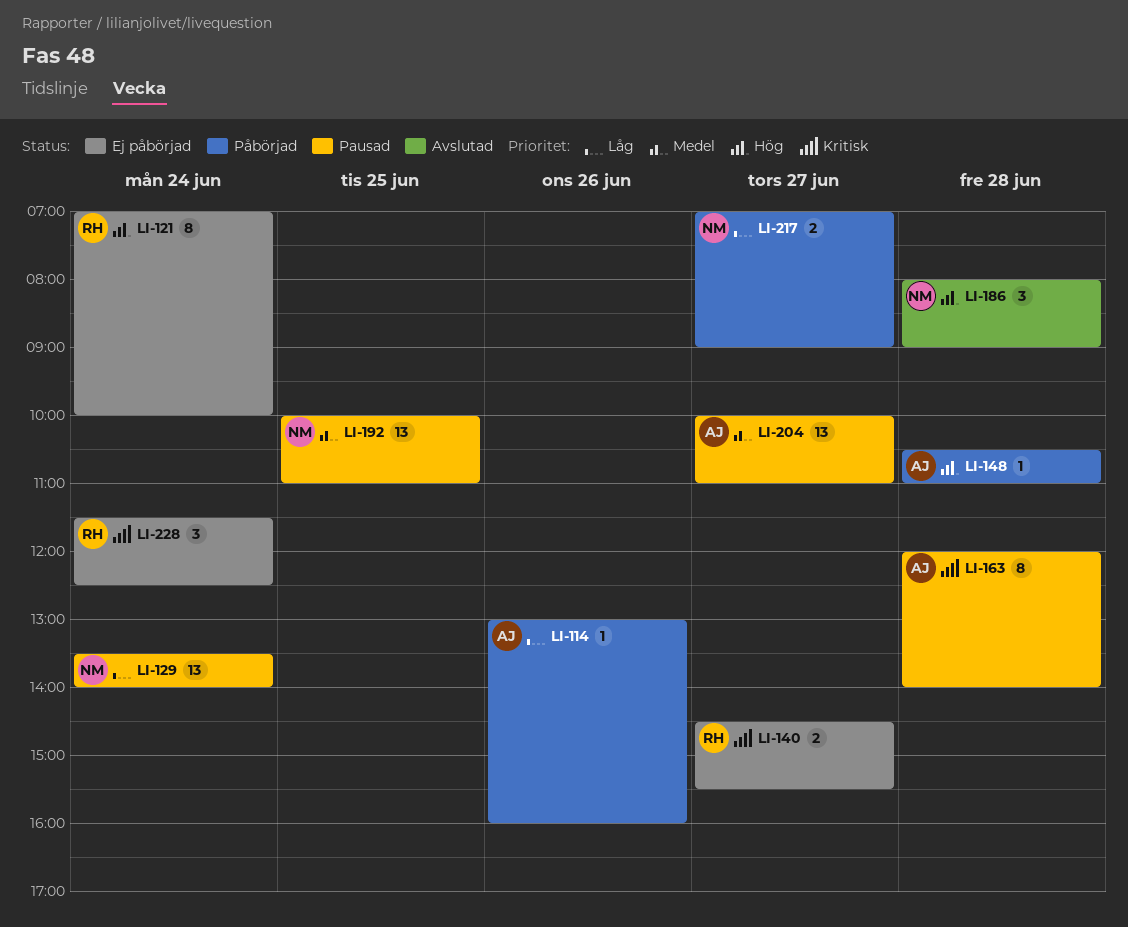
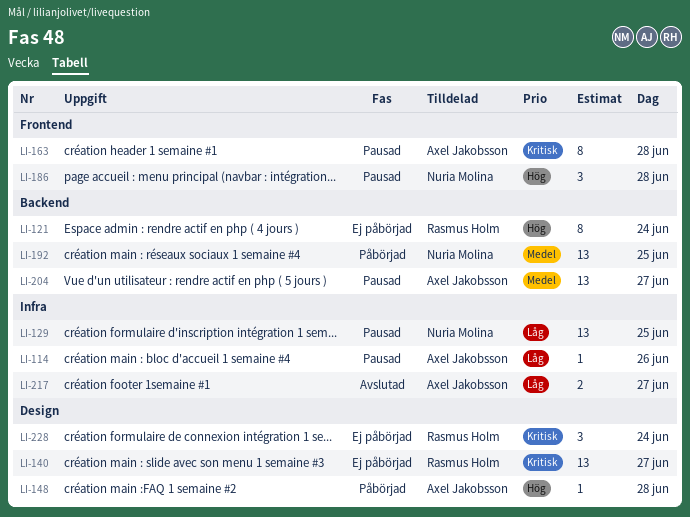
LI-114, status: Påbörjad -> Pausad
LI-129, day: Jun 24 -> Jun 25
LI-140, estimate: 2 -> 13
LI-186, status: Avslutad -> Pausad
LI-192, status: Pausad -> Påbörjad
LI-217, status: Påbörjad -> Avslutad
LI-217, owner: Nuria Molina -> Axel Jakobsson

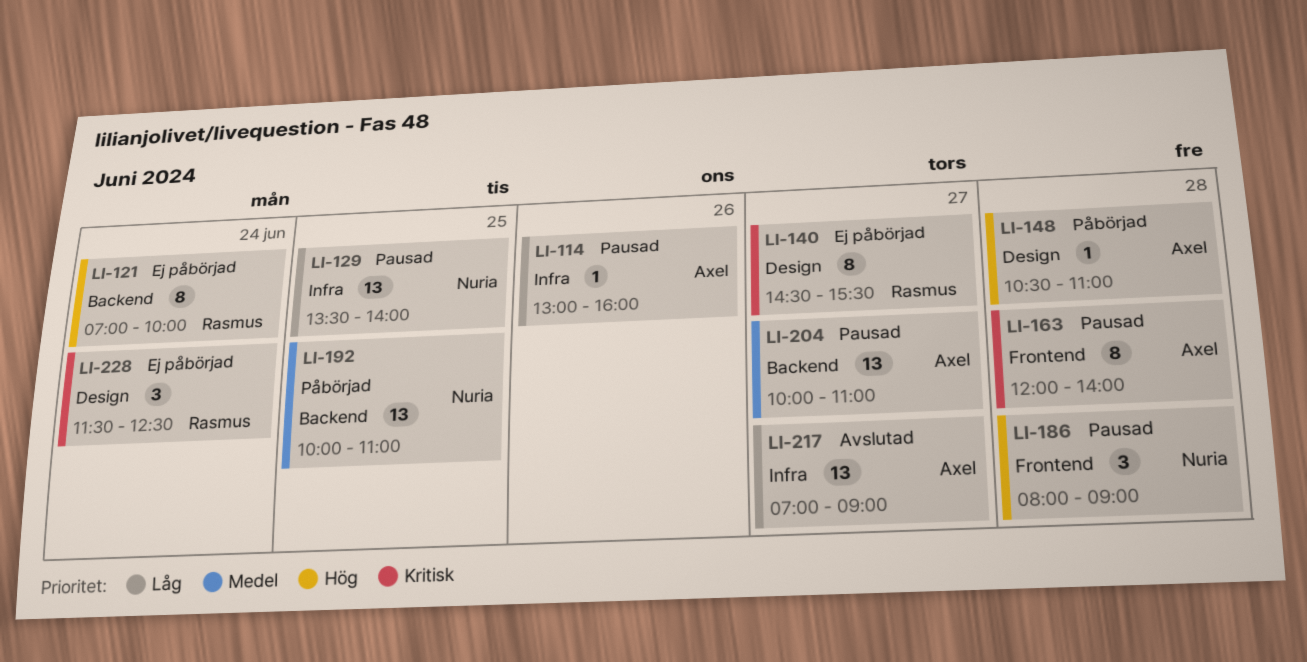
LI-140, estimate: 13 -> 8
LI-217, estimate: 2 -> 13

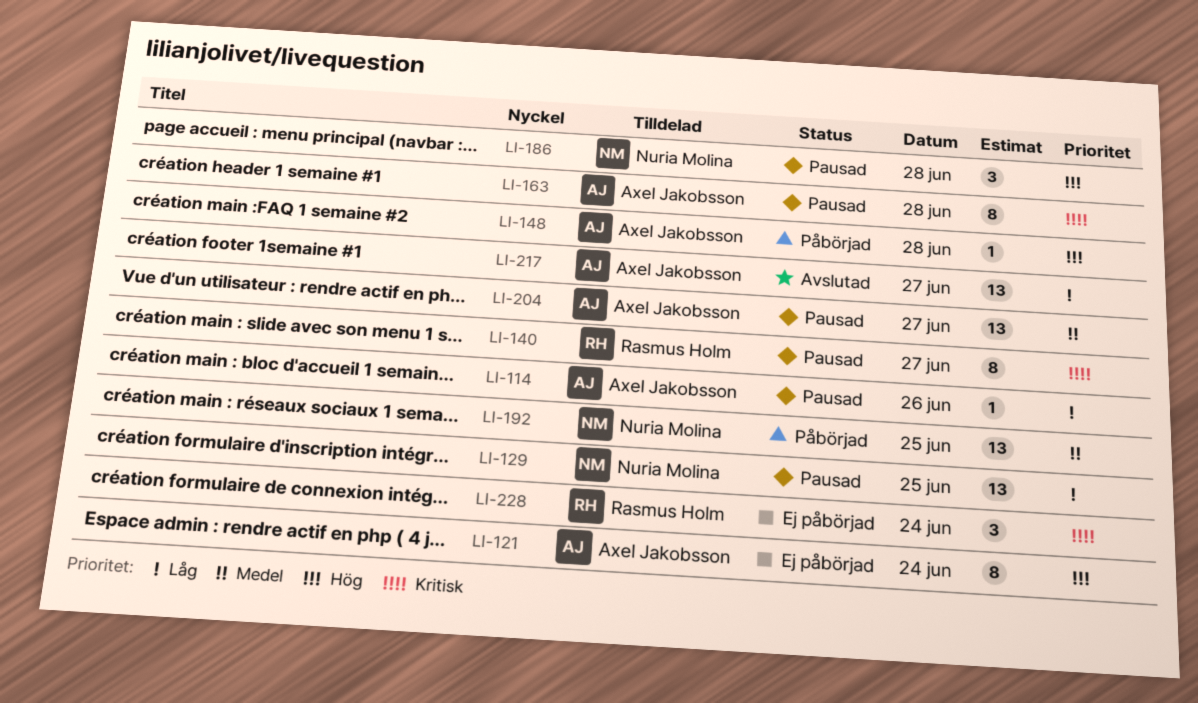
LI-121, owner: Rasmus Holm -> Axel Jakobsson
LI-140, status: Ej påbörjad -> Pausad

